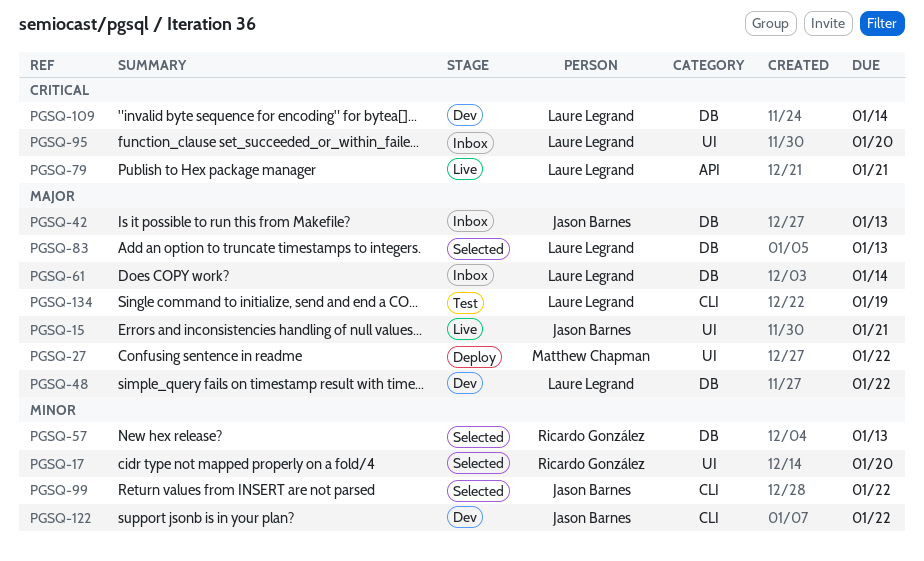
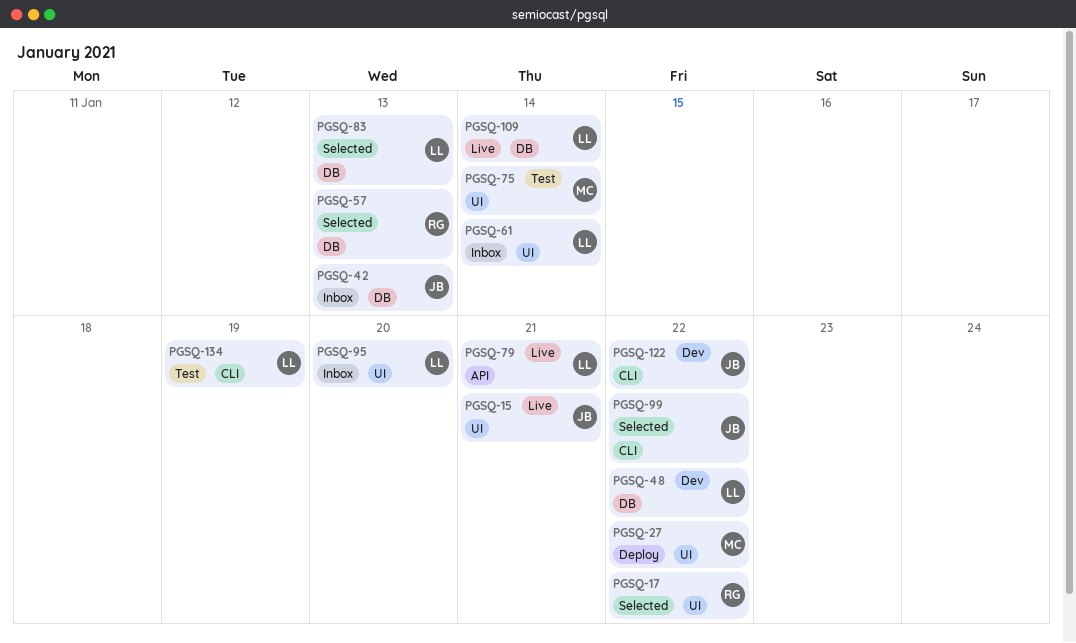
PGSQ-17, due: Jan 20 -> Jan 22
PGSQ-61, label: DB -> UI
PGSQ-75: none -> present
PGSQ-109, status: Dev -> Live

